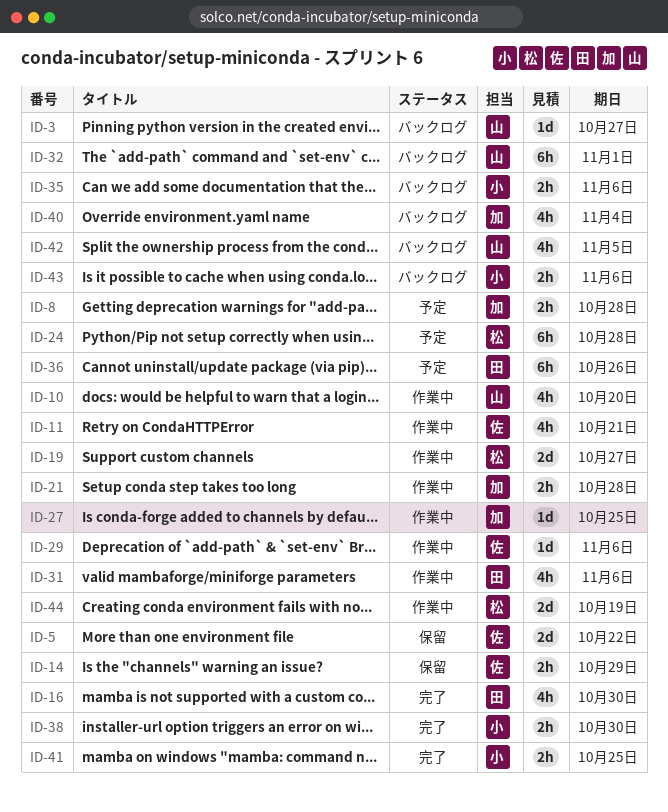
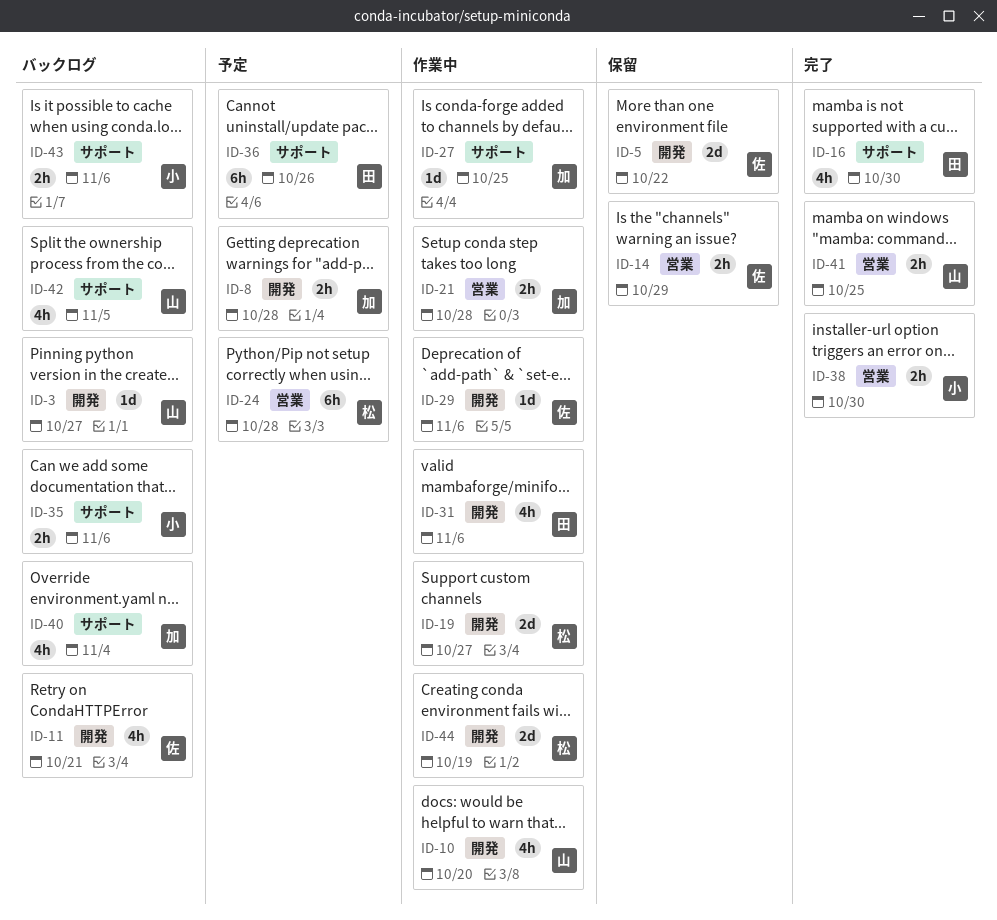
ID-11, status: 作業中 -> バックログ
ID-32: present -> none
ID-41, owner: 小 -> 山

